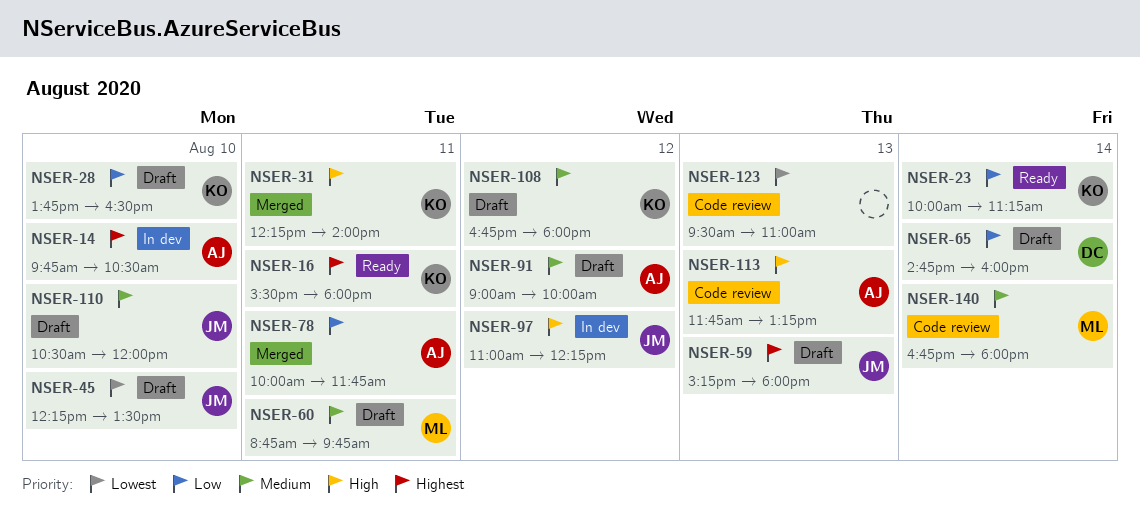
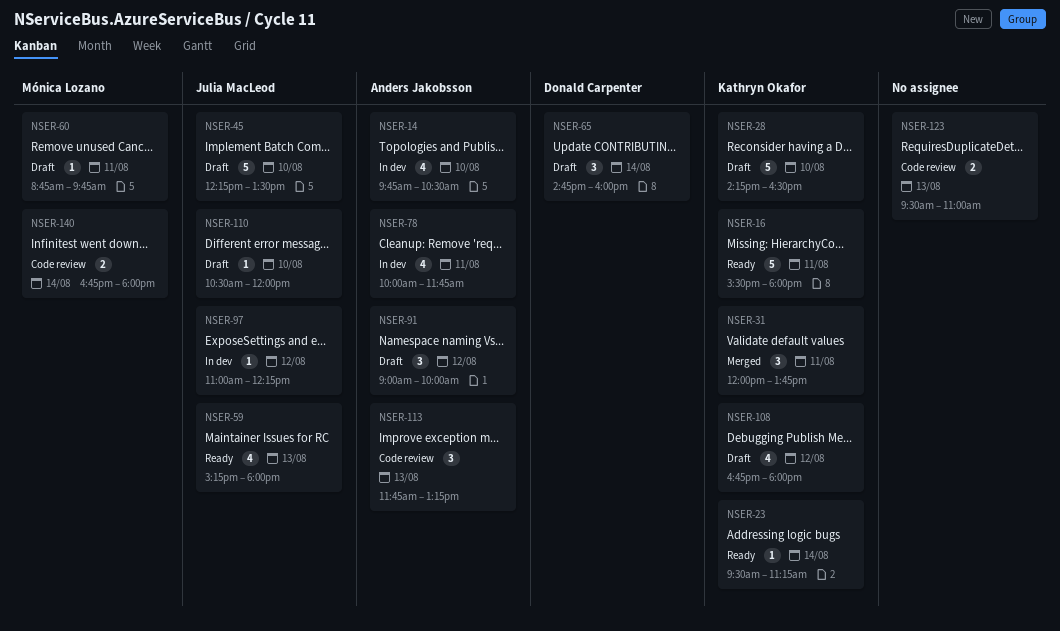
NSER-23, begins: 10:00 -> 09:30
NSER-28, begins: 13:45 -> 14:15
NSER-31, begins: 12:15 -> 12:00
NSER-31, ends: 14:00 -> 13:45
NSER-59, status: Draft -> Ready
NSER-78, status: Merged -> In dev

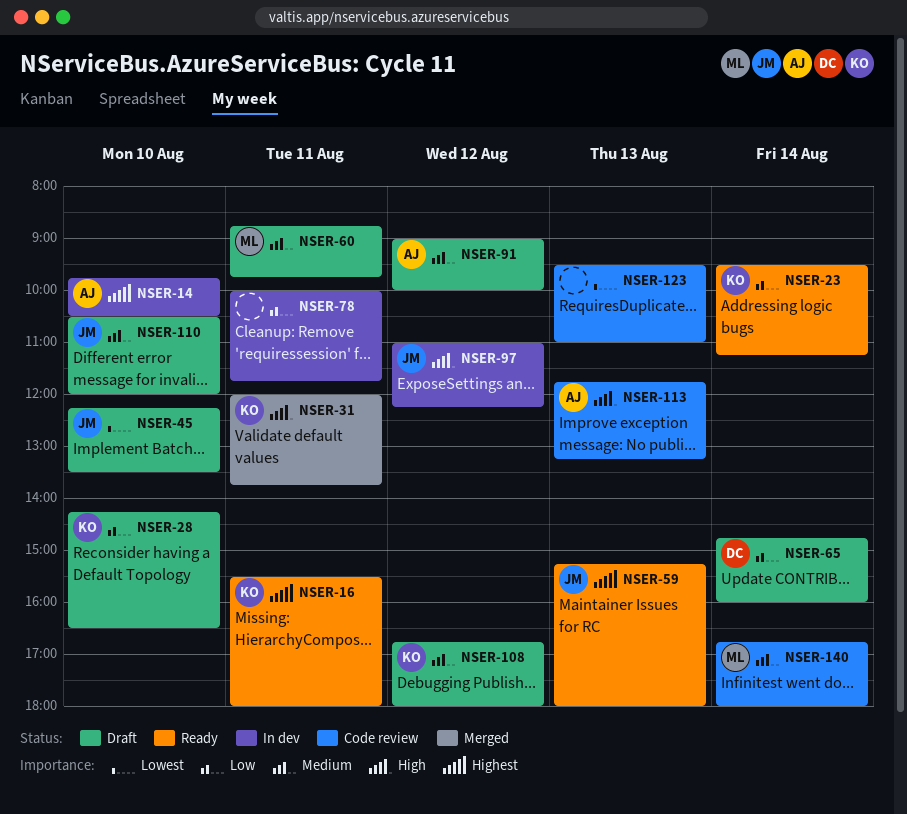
NSER-78, owner: Anders Jakobsson -> none

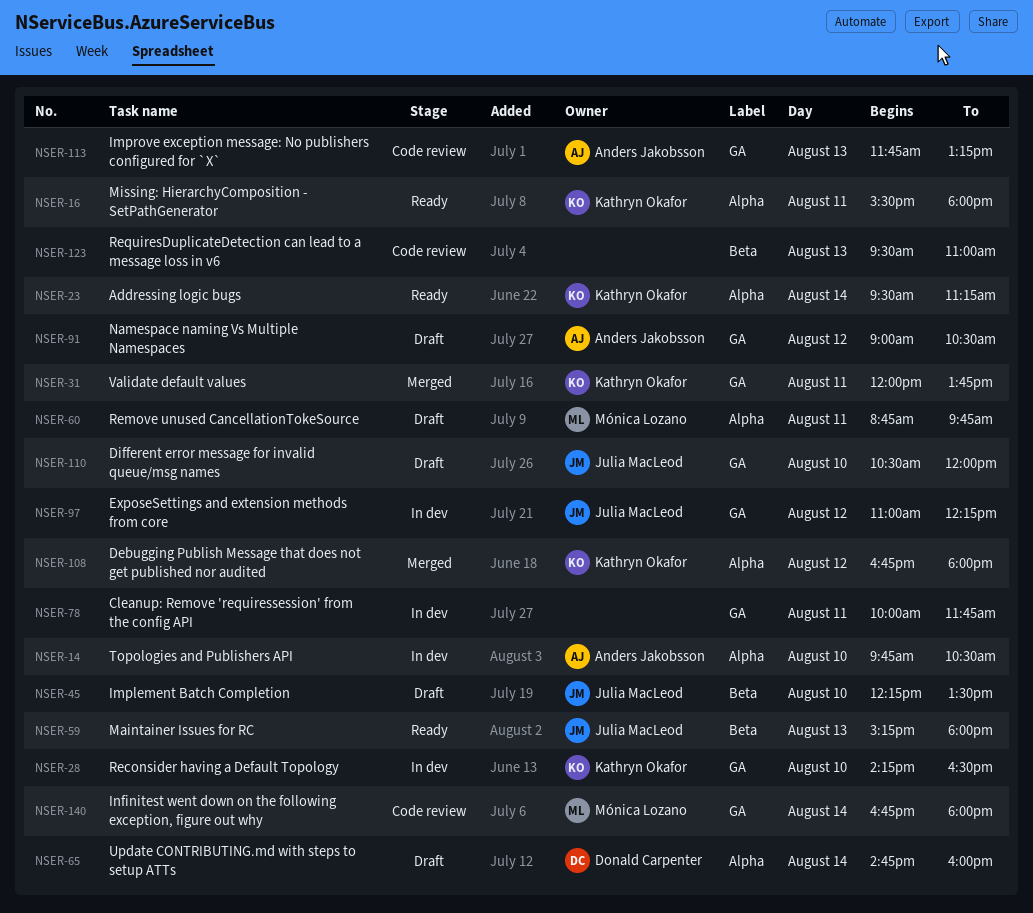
NSER-28, status: Draft -> In dev
NSER-91, ends: 10:00 -> 10:30
NSER-108, status: Draft -> Merged

